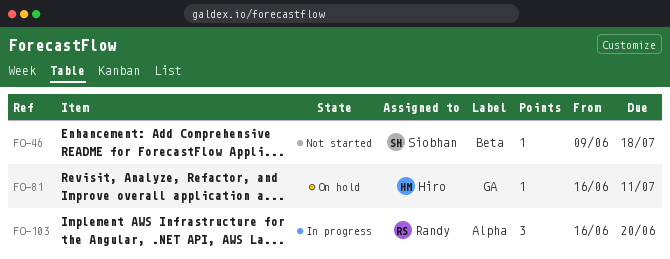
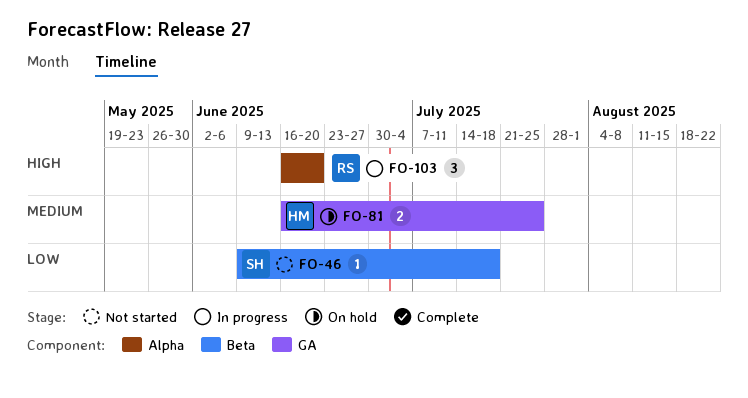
FO-81, estimate: 1 -> 2
FO-81, due: Jul 11 -> Jul 25

